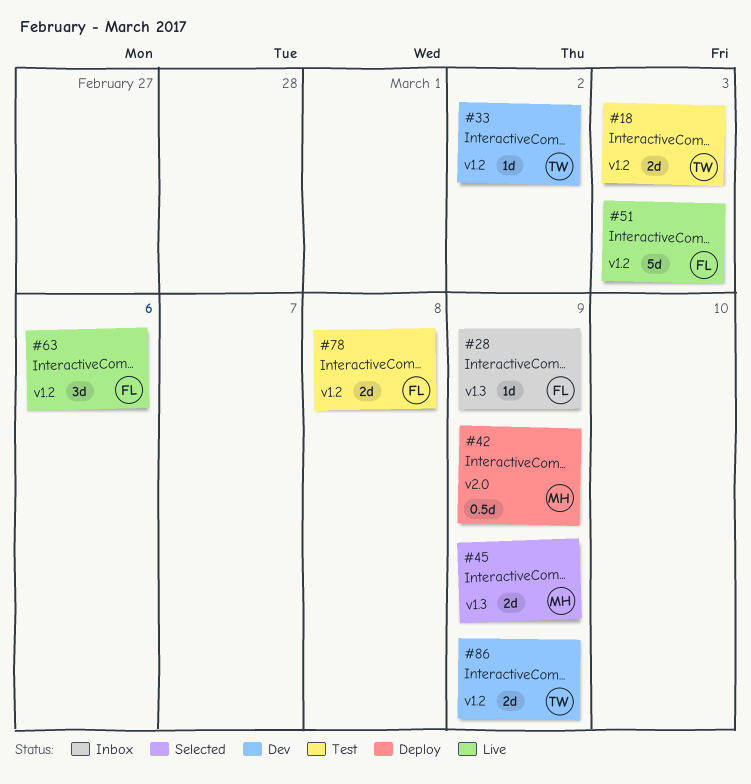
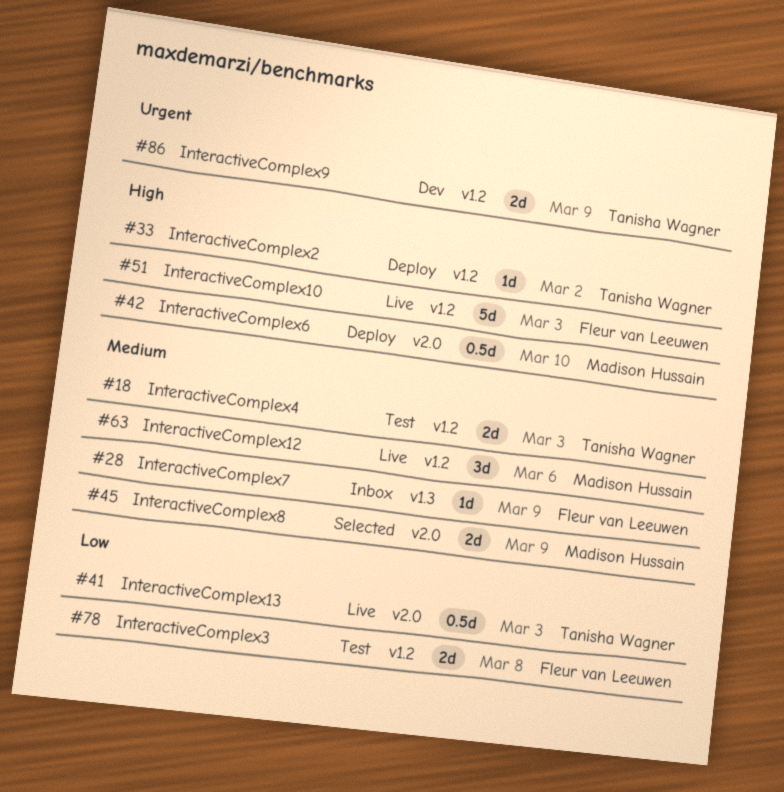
#33, status: Dev -> Deploy
#41: none -> present
#42, due: Mar 9 -> Mar 10
#45, label: v1.3 -> v2.0
#63, owner: Fleur van Leeuwen -> Madison Hussain

